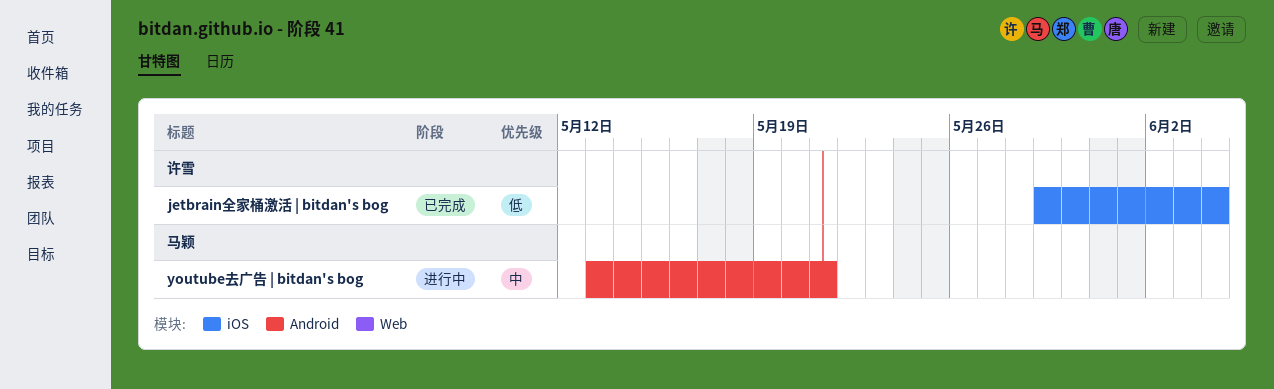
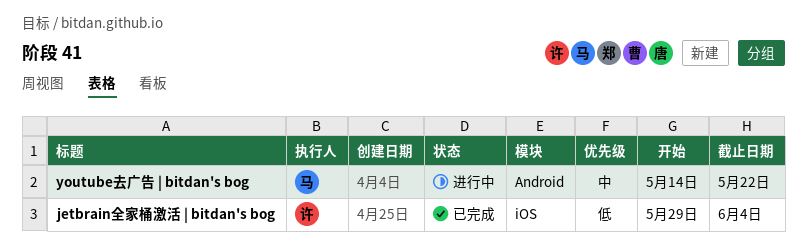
youtube去广告 | bitdan's bog, start: May 13 -> May 14
youtube去广告 | bitdan's bog, due: May 21 -> May 22

